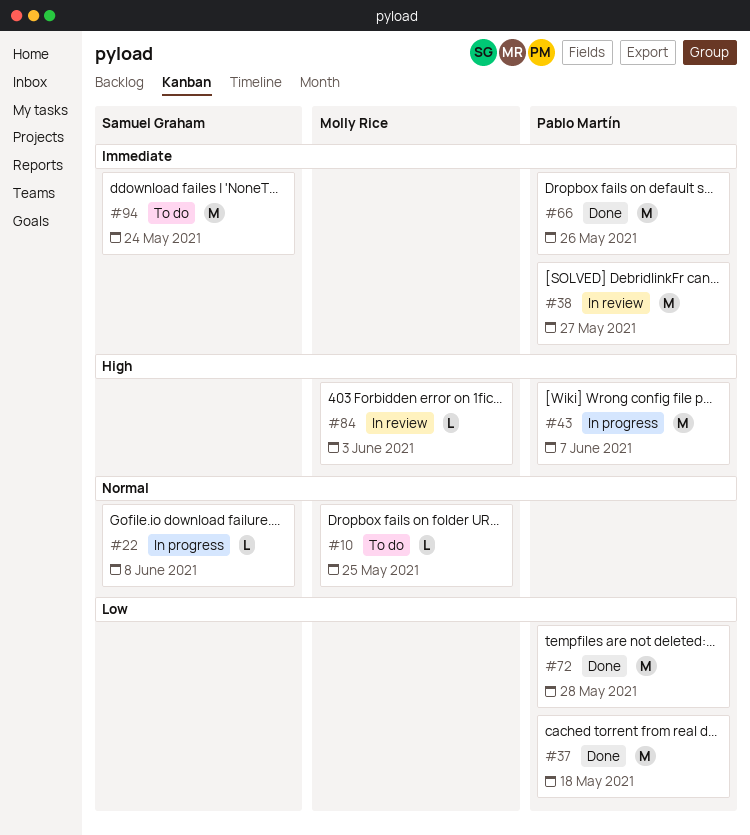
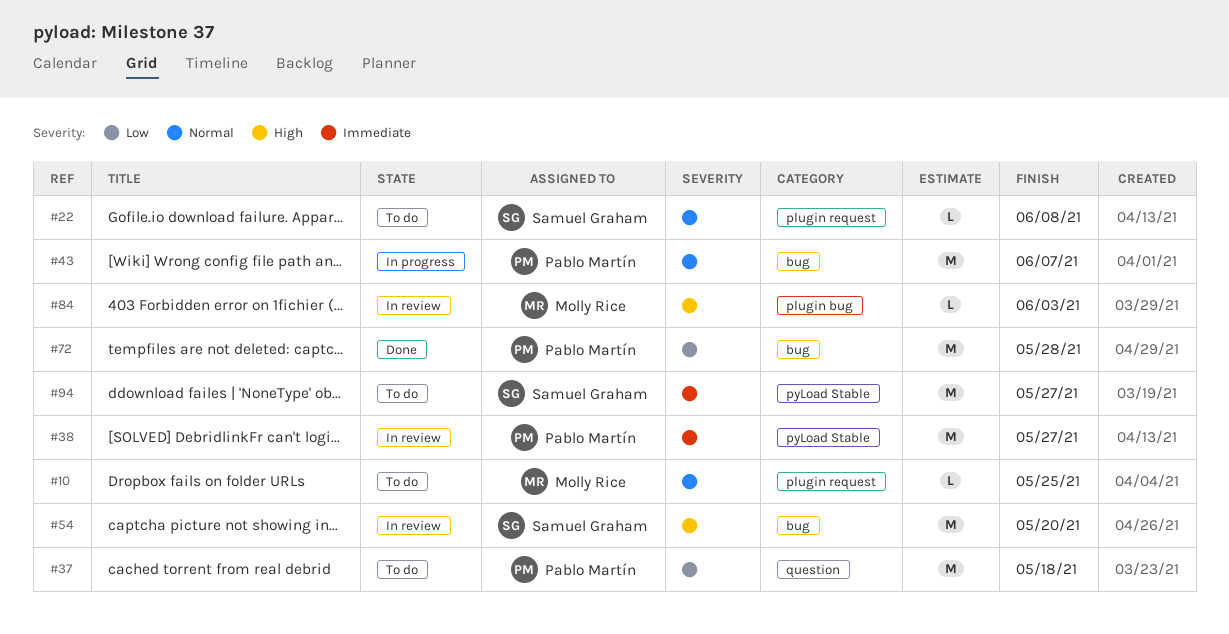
#22, status: In progress -> To do
#37, status: Done -> To do
#43, priority: High -> Normal
#54: none -> present
#66: present -> none
#94, due: May 24 -> May 27

